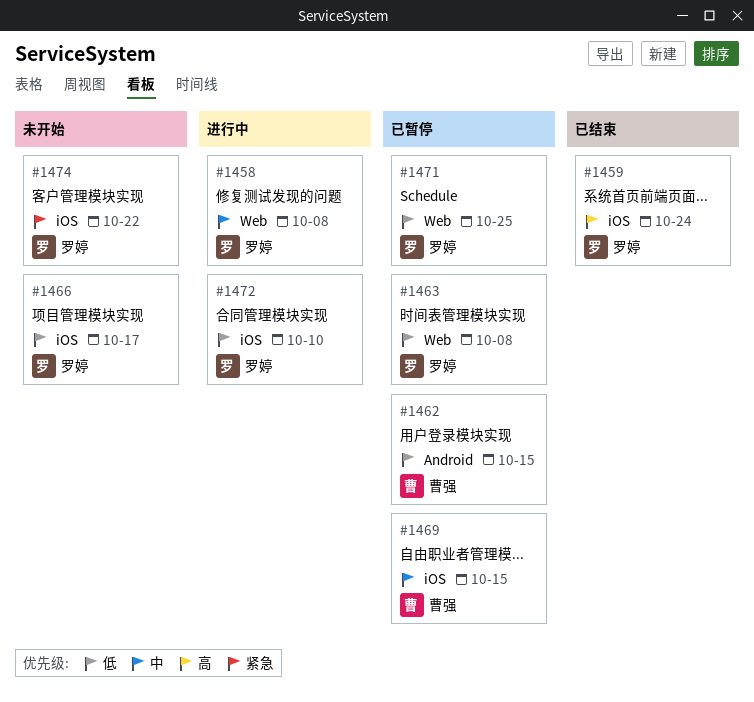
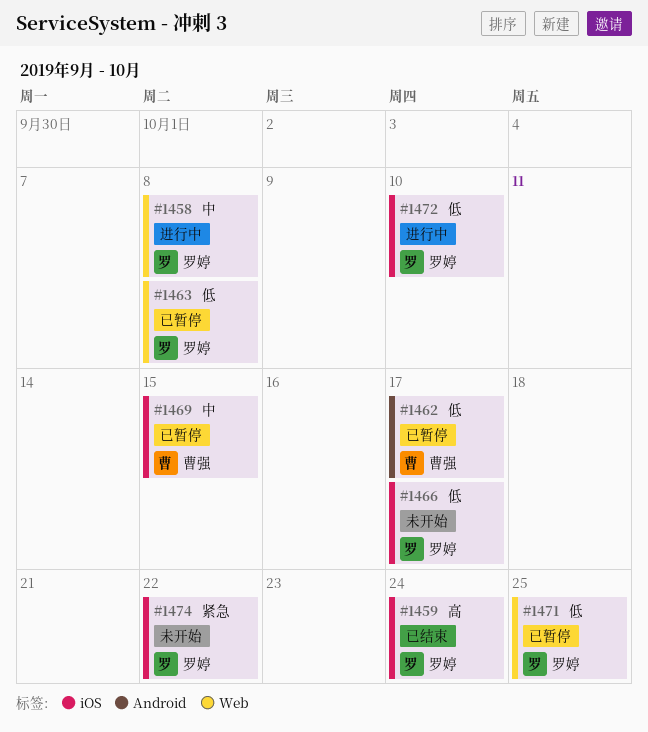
#1462, due: Oct 15 -> Oct 17

